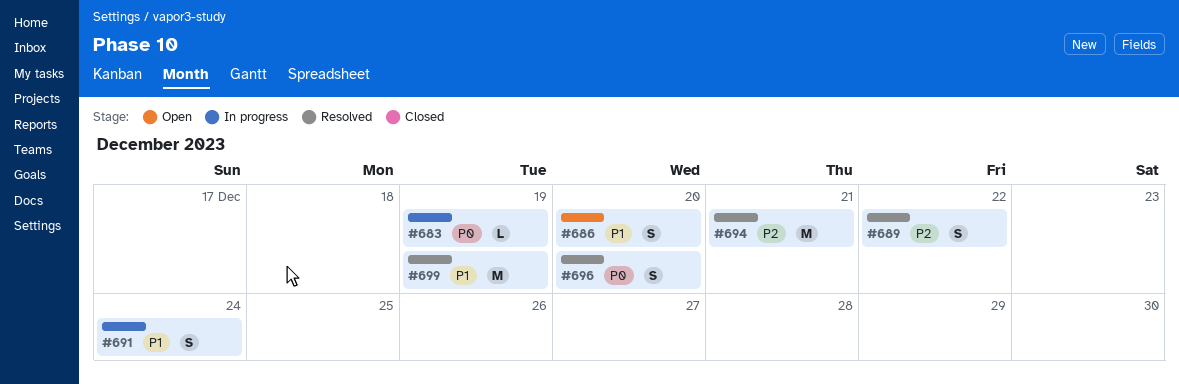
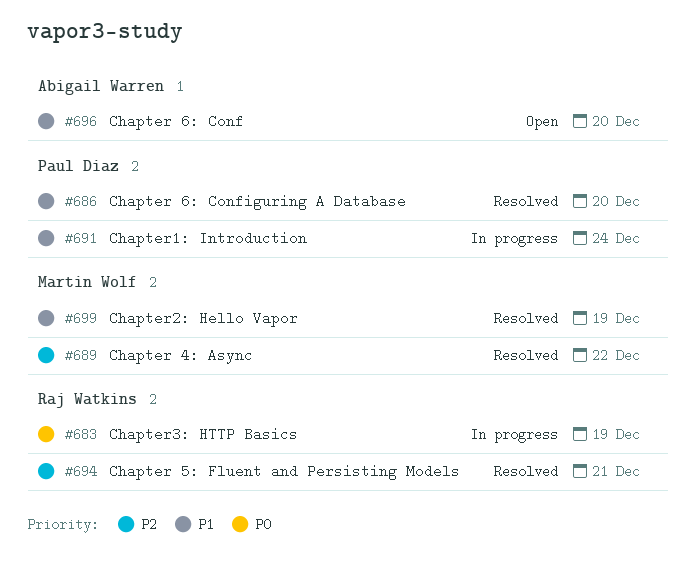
#686, status: Open -> Resolved
#696, status: Resolved -> Open
#696, priority: P0 -> P1

